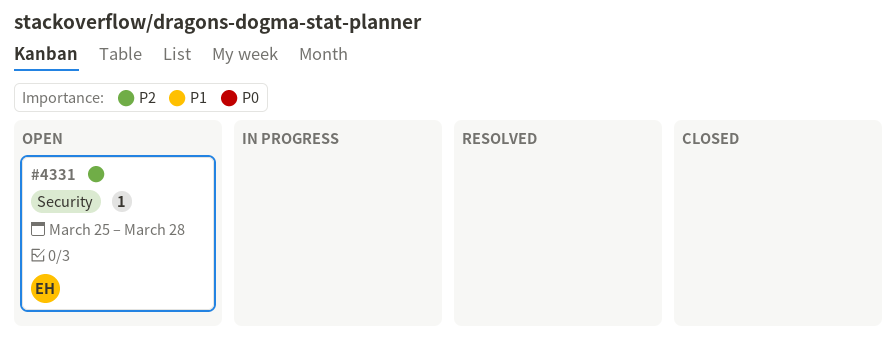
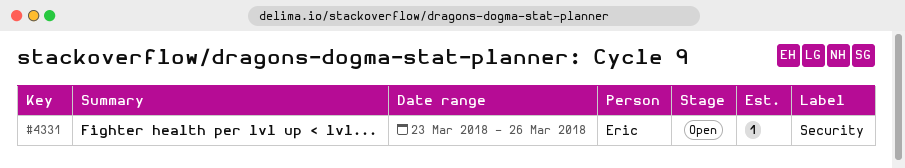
#4331, start: Mar 25 -> Mar 23
#4331, due: Mar 28 -> Mar 26

